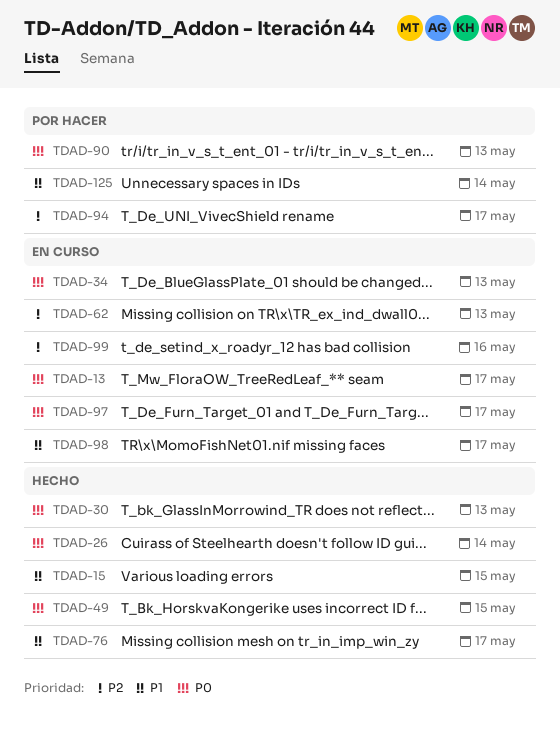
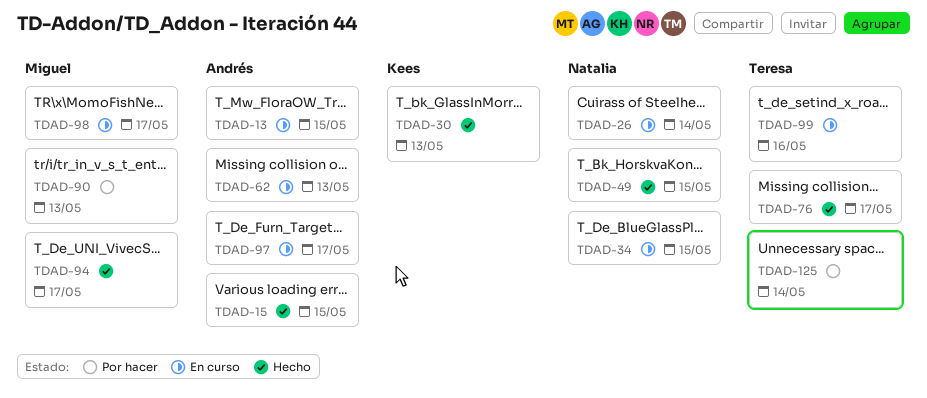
TDAD-13, due: May 17 -> May 15
TDAD-26, status: Hecho -> En curso
TDAD-34, due: May 13 -> May 15
TDAD-94, status: Por hacer -> Hecho

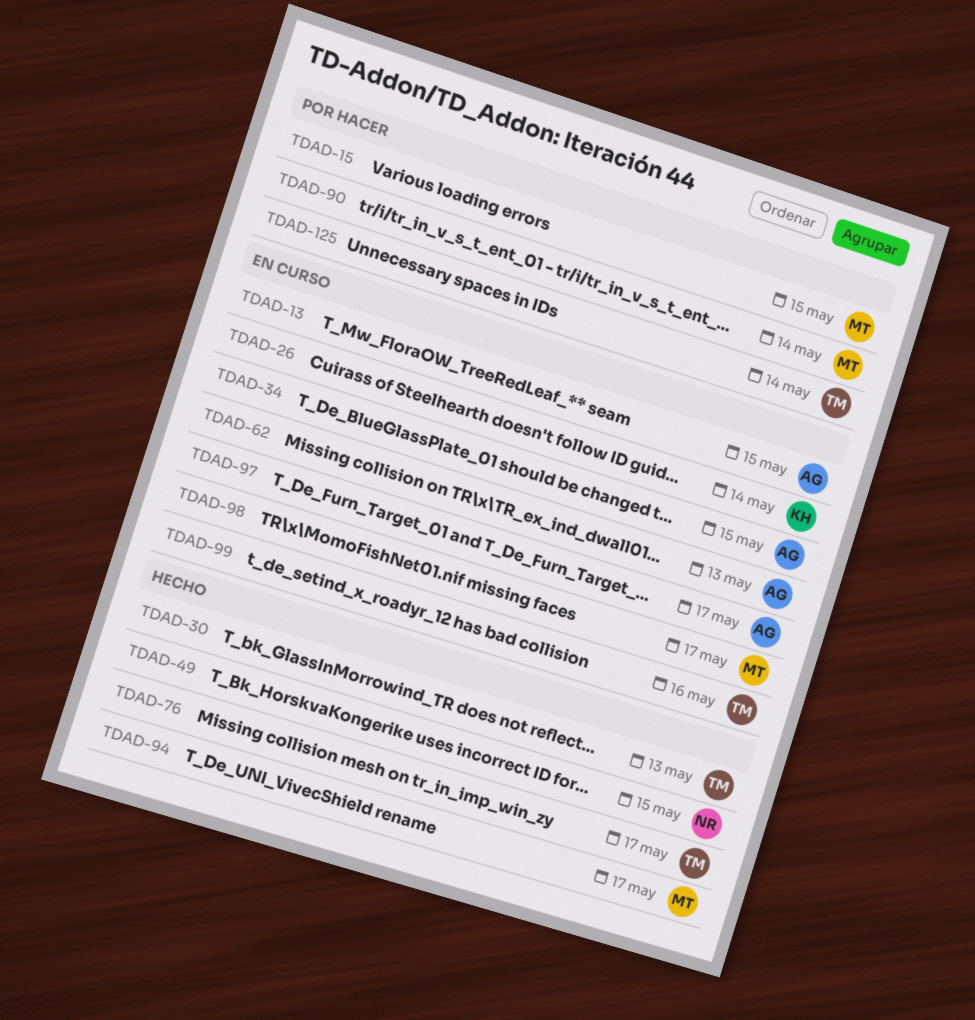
TDAD-15, status: Hecho -> Por hacer
TDAD-15, owner: Andrés -> Miguel
TDAD-26, owner: Natalia -> Kees
TDAD-30, owner: Kees -> Teresa
TDAD-34, owner: Natalia -> Andrés
TDAD-90, due: May 13 -> May 14

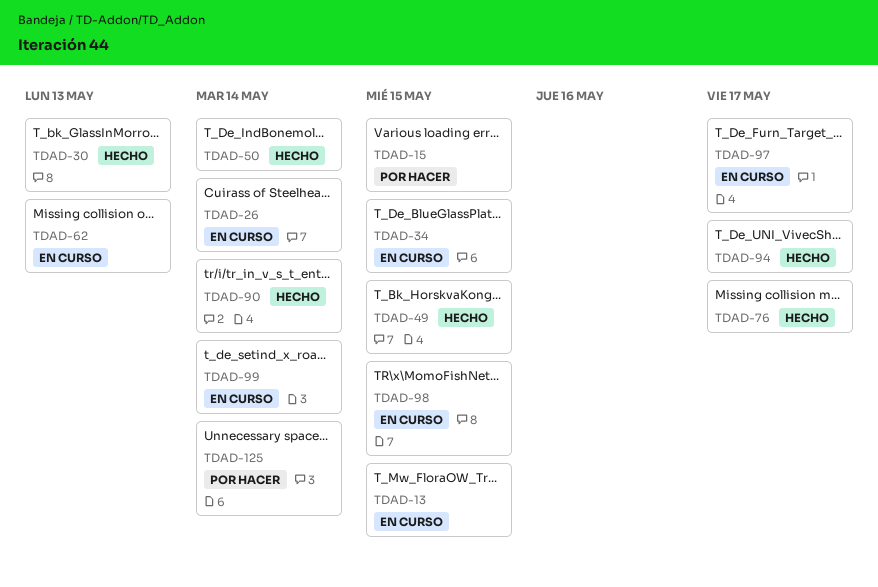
TDAD-50: none -> present
TDAD-90, status: Por hacer -> Hecho
TDAD-98, due: May 17 -> May 15
TDAD-99, due: May 16 -> May 14

